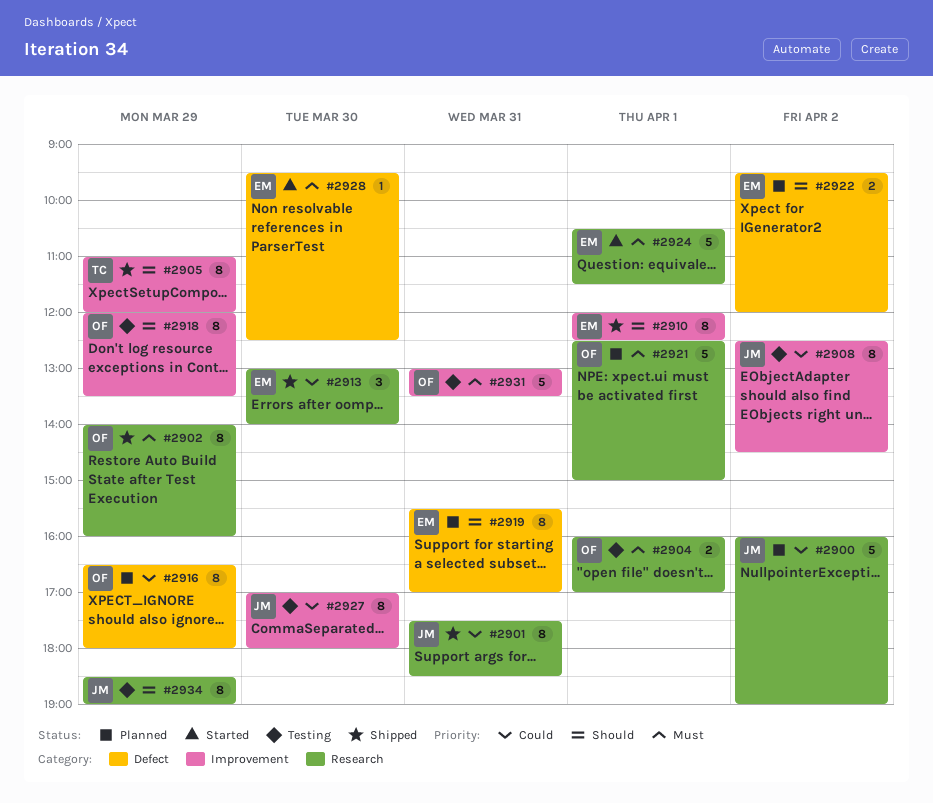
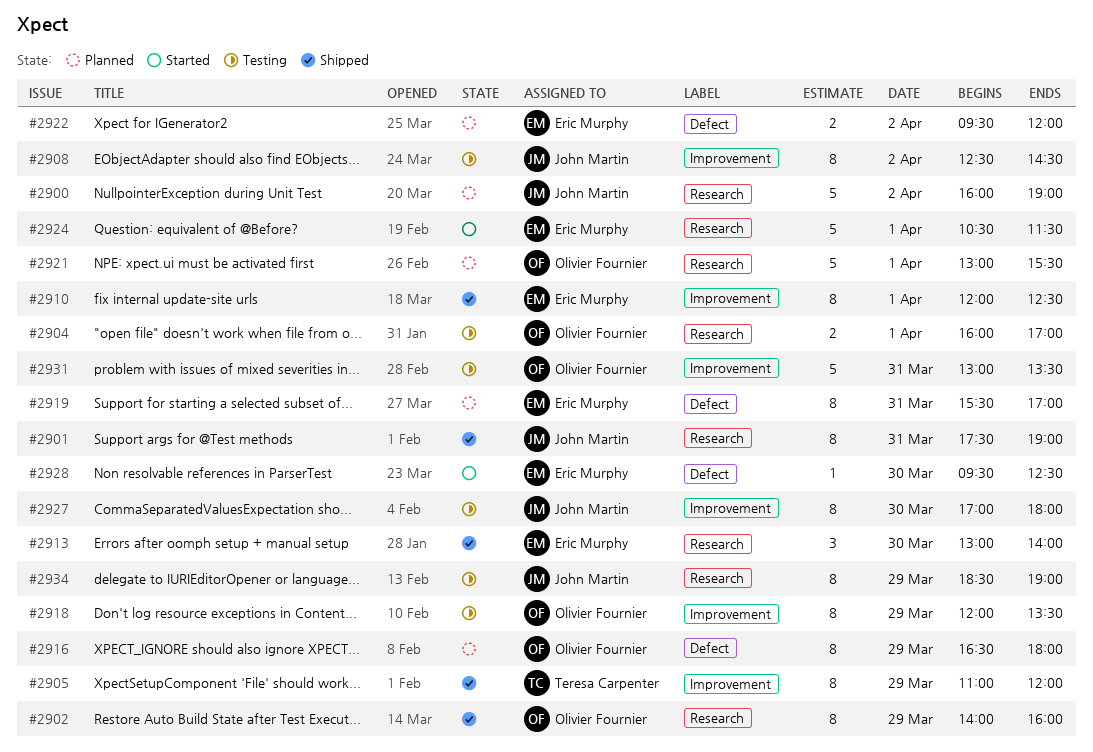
#2901, ends: 18:30 -> 19:00
#2921, begins: 12:30 -> 13:00
#2921, ends: 15:00 -> 15:30

